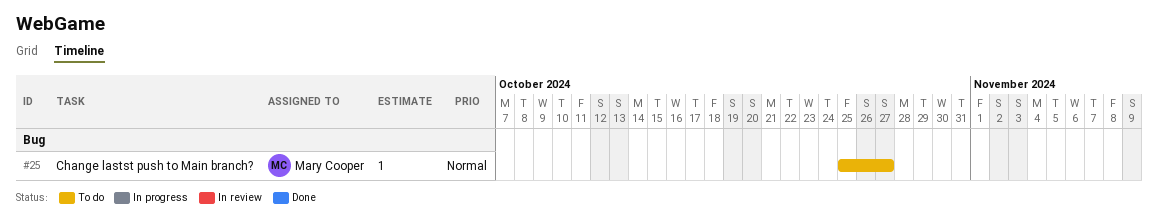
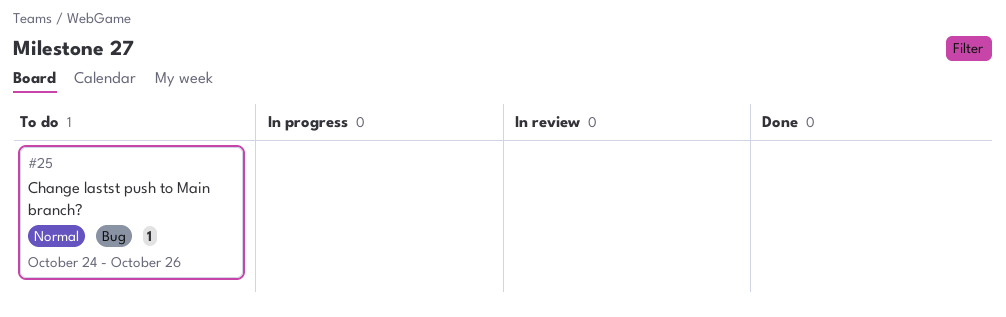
#25, start: Oct 25 -> Oct 24
#25, due: Oct 27 -> Oct 26

